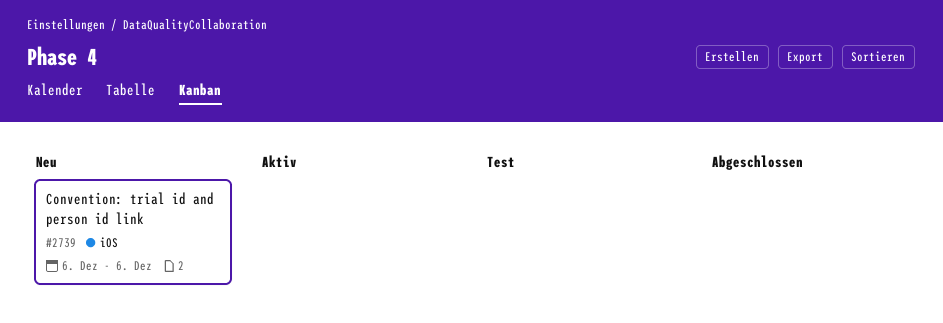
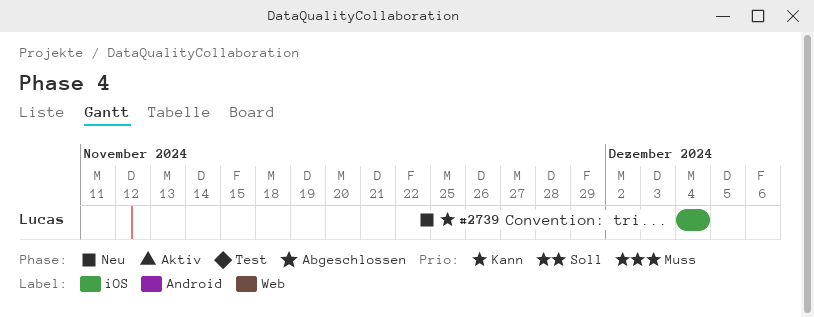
#2739, start: Dec 6 -> Dec 4
#2739, due: Dec 6 -> Dec 4

